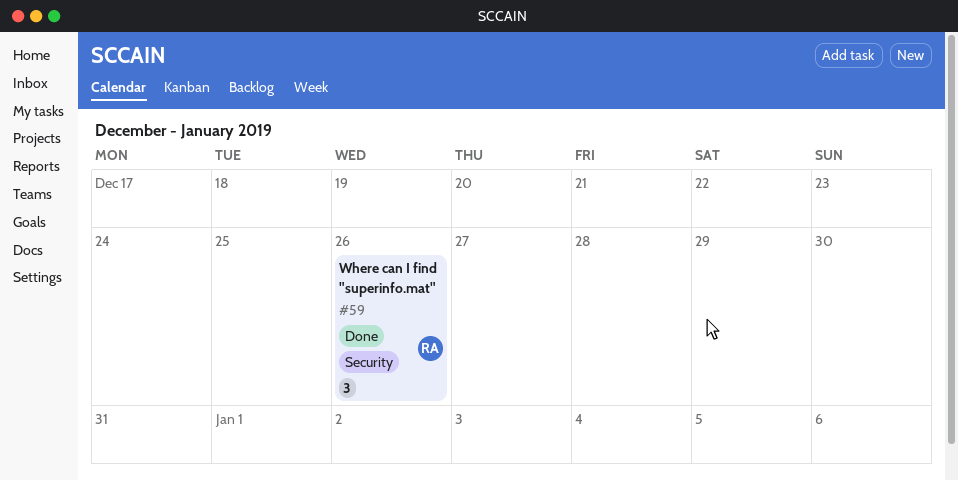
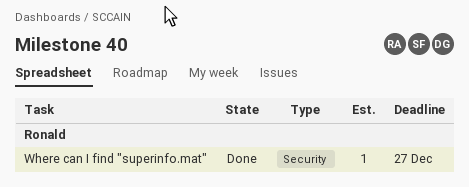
Where can I find "superinfo.mat", estimate: 3 -> 1
Where can I find "superinfo.mat", due: Dec 26 -> Dec 27

